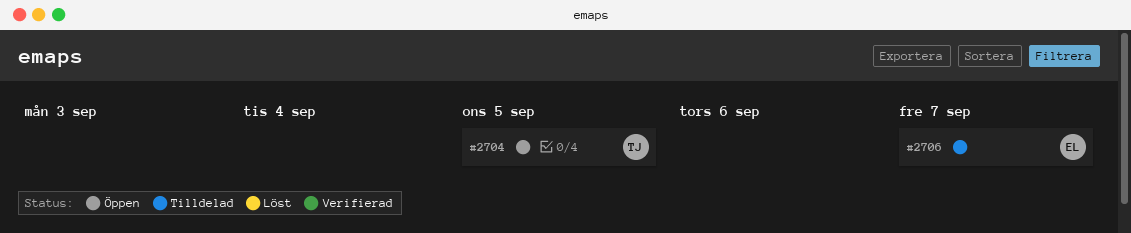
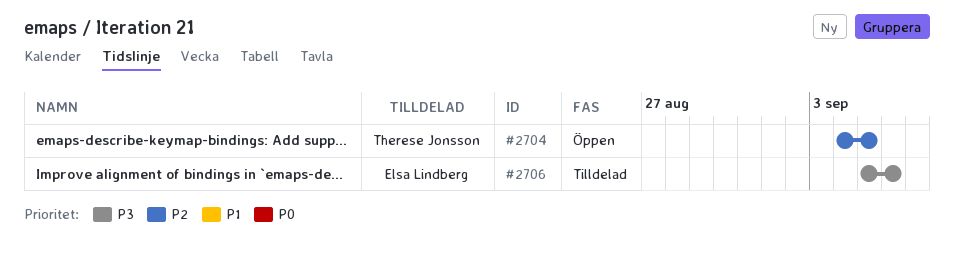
#2706, due: Sep 7 -> Sep 6

